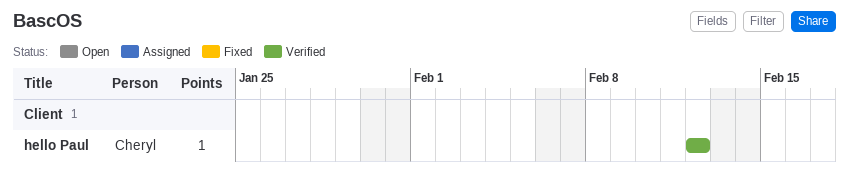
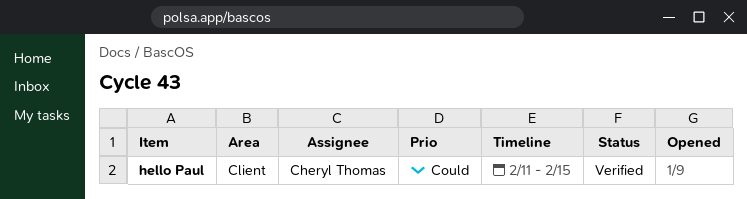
hello Paul, start: Feb 12 -> Feb 11
hello Paul, due: Feb 12 -> Feb 15

